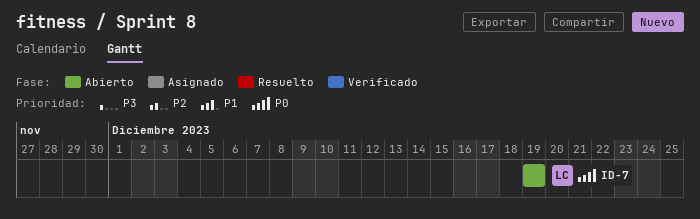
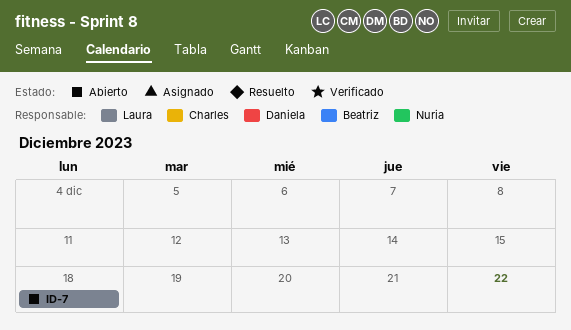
ID-7, start: Dec 19 -> Dec 18
ID-7, due: Dec 19 -> Dec 18

